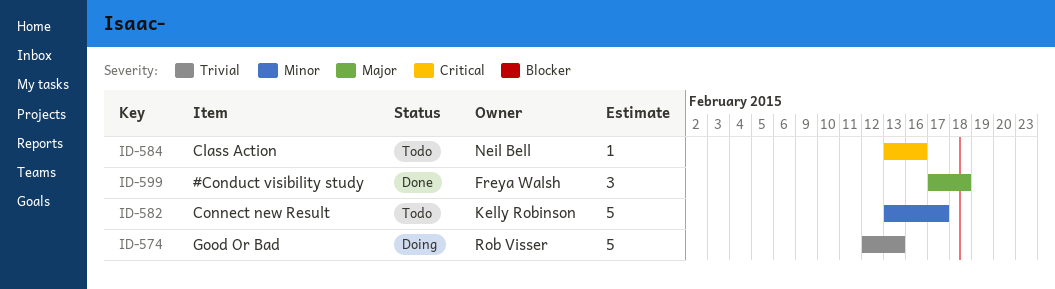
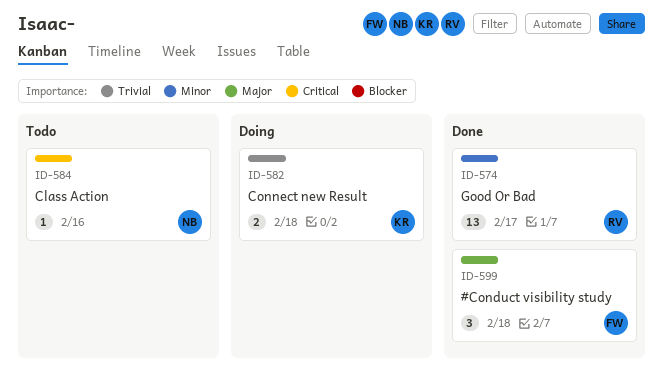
ID-574, status: Doing -> Done
ID-574, priority: Trivial -> Minor
ID-574, estimate: 5 -> 13
ID-574, due: Feb 13 -> Feb 17
ID-582, status: Todo -> Doing
ID-582, priority: Minor -> Trivial
ID-582, estimate: 5 -> 2
ID-582, due: Feb 17 -> Feb 18

